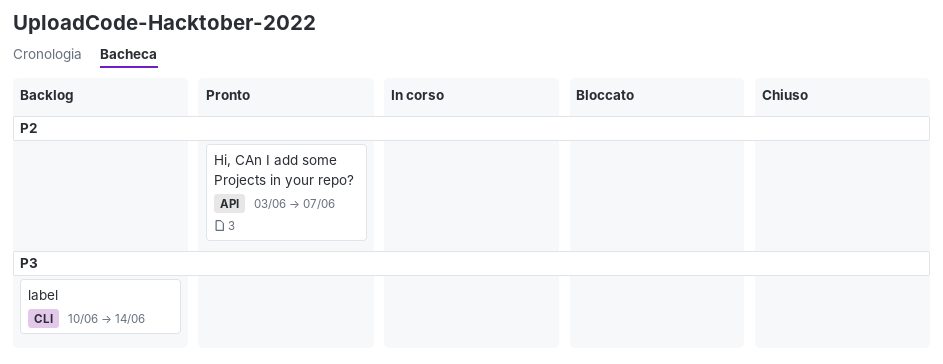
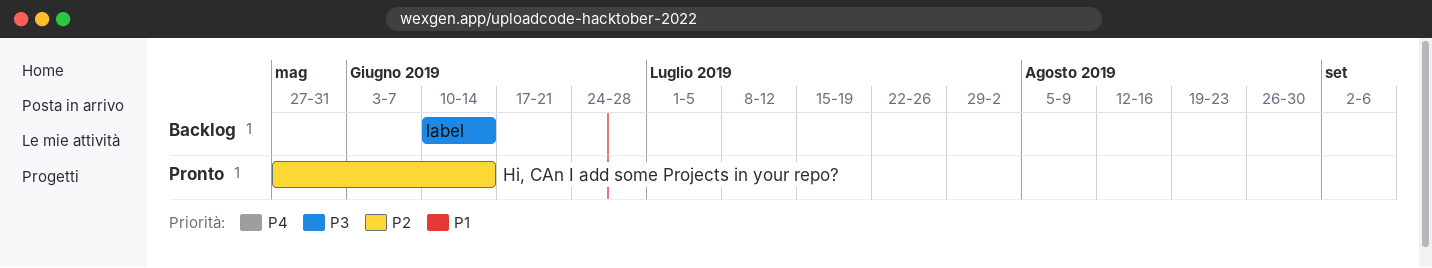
Hi, CAn I add some Projects in your repo?, start: Jun 3 -> May 27
Hi, CAn I add some Projects in your repo?, due: Jun 7 -> Jun 14

